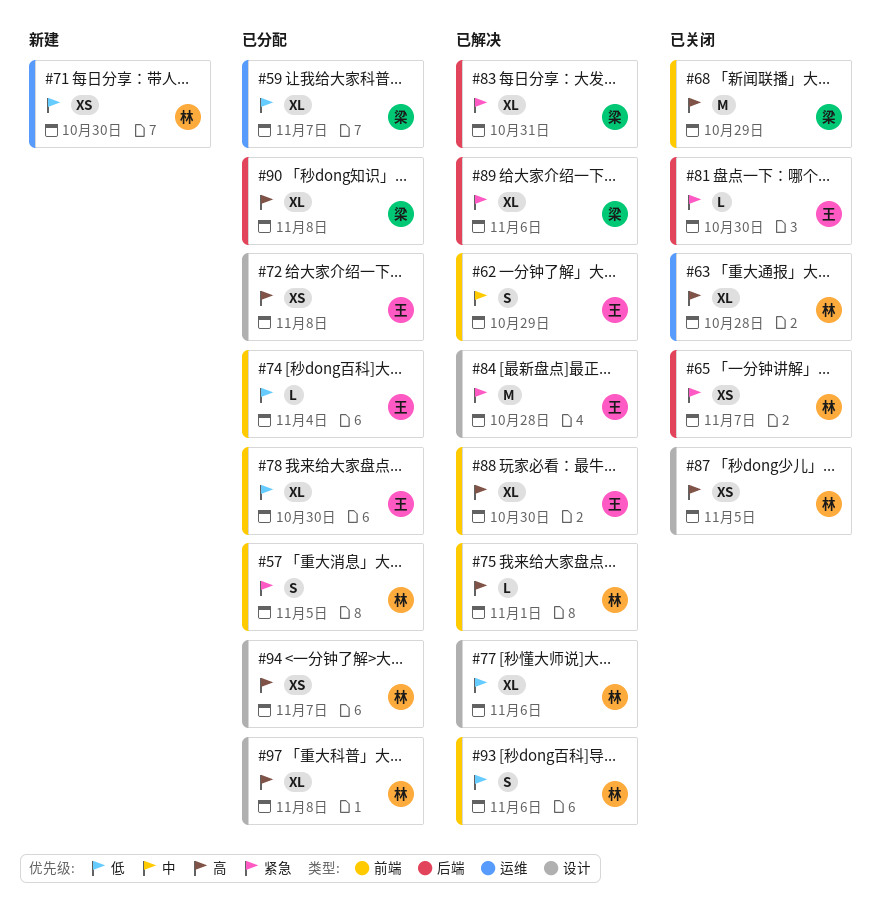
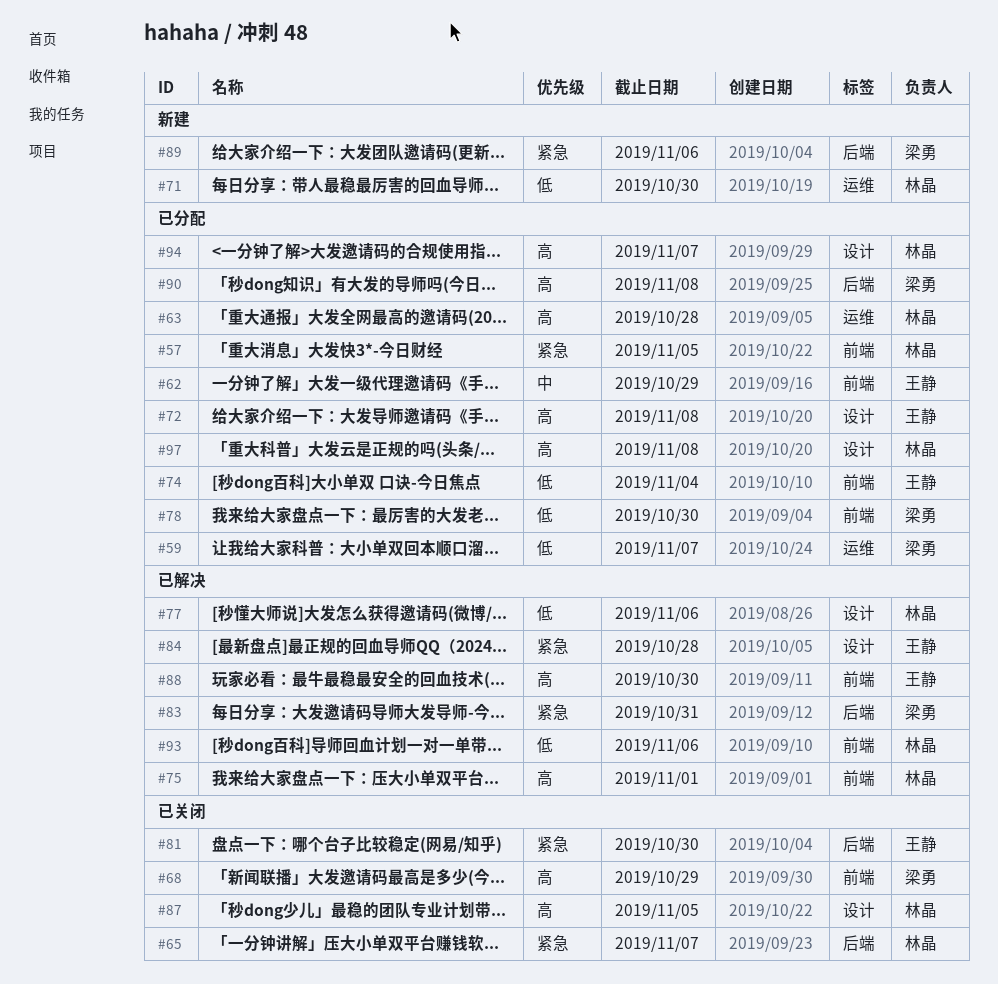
#62, status: 已解决 -> 已分配
#63, status: 已关闭 -> 已分配
#78, owner: 王静 -> 梁勇
#89, status: 已解决 -> 新建

